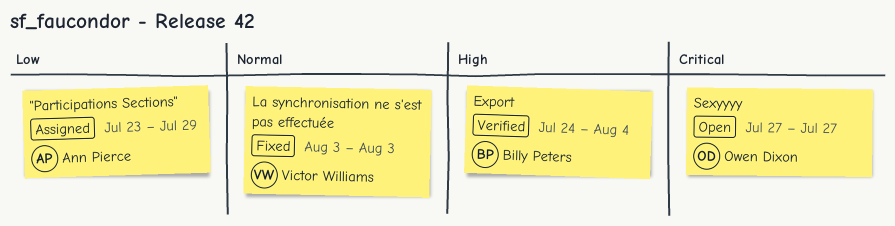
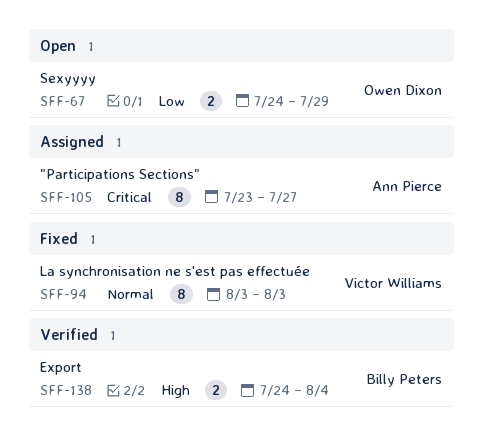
"Participations Sections", priority: Low -> Critical
"Participations Sections", due: Jul 29 -> Jul 27
Sexyyyy, priority: Critical -> Low
Sexyyyy, start: Jul 27 -> Jul 24
Sexyyyy, due: Jul 27 -> Jul 29

